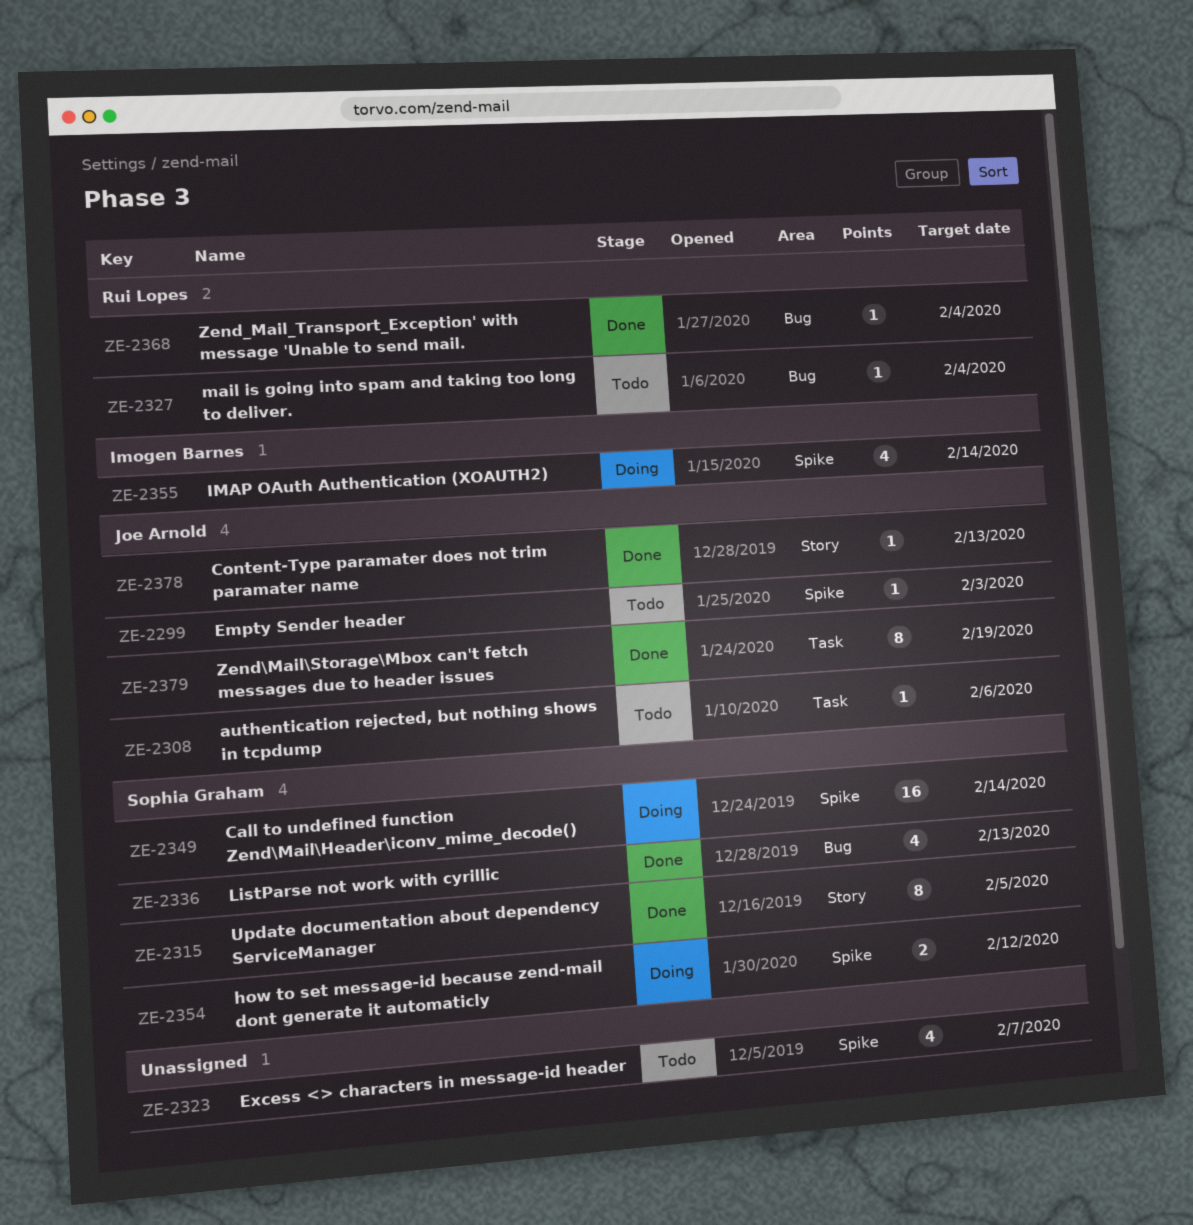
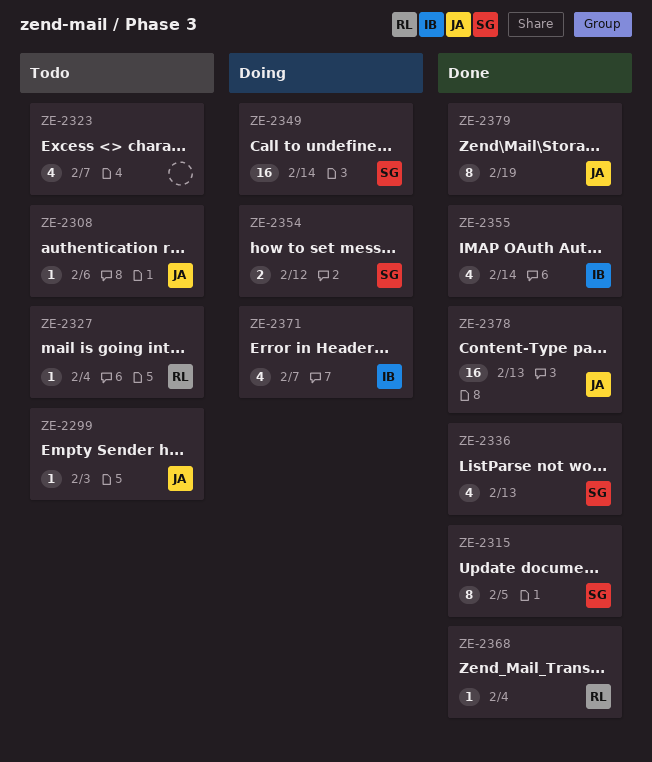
ZE-2355, status: Doing -> Done
ZE-2371: none -> present
ZE-2378, estimate: 1 -> 16

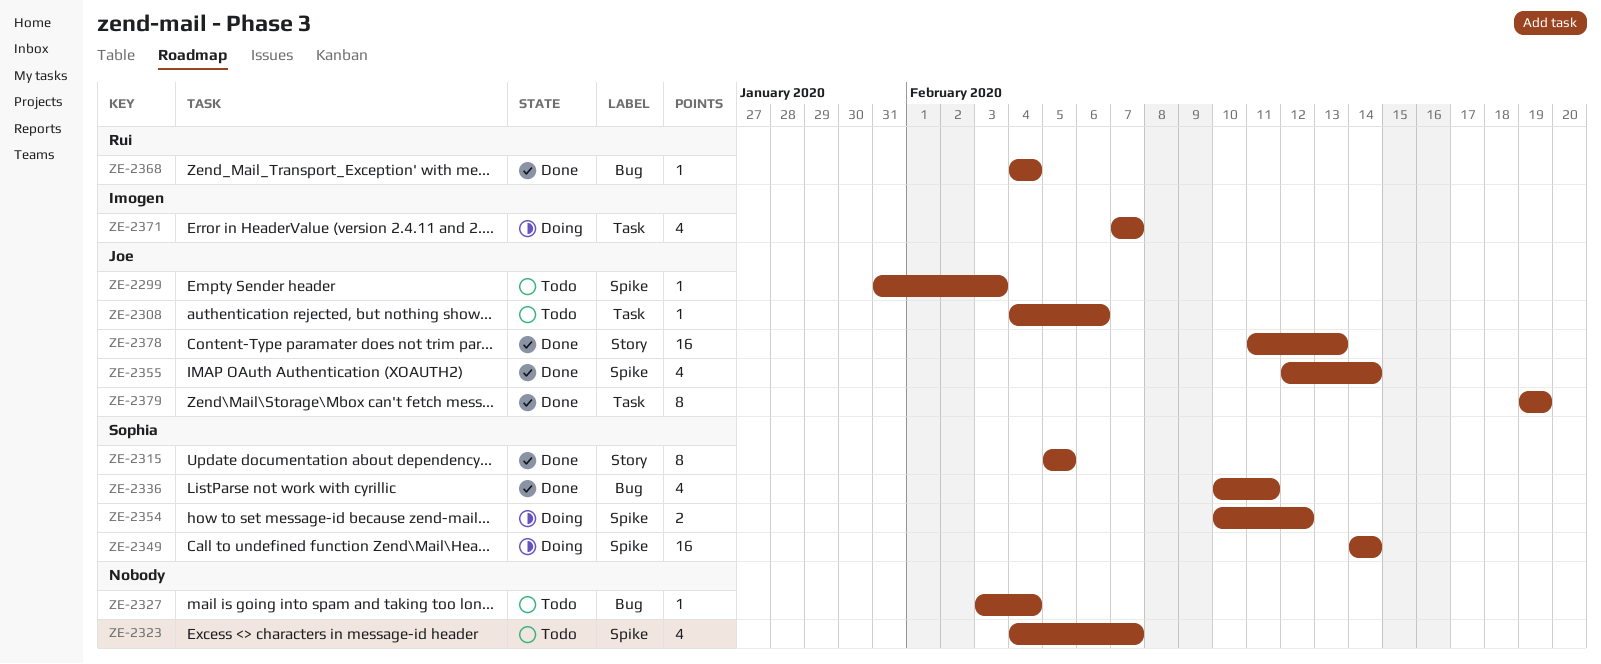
ZE-2327, owner: Rui -> none
ZE-2336, due: Feb 13 -> Feb 11
ZE-2355, owner: Imogen -> Joe

